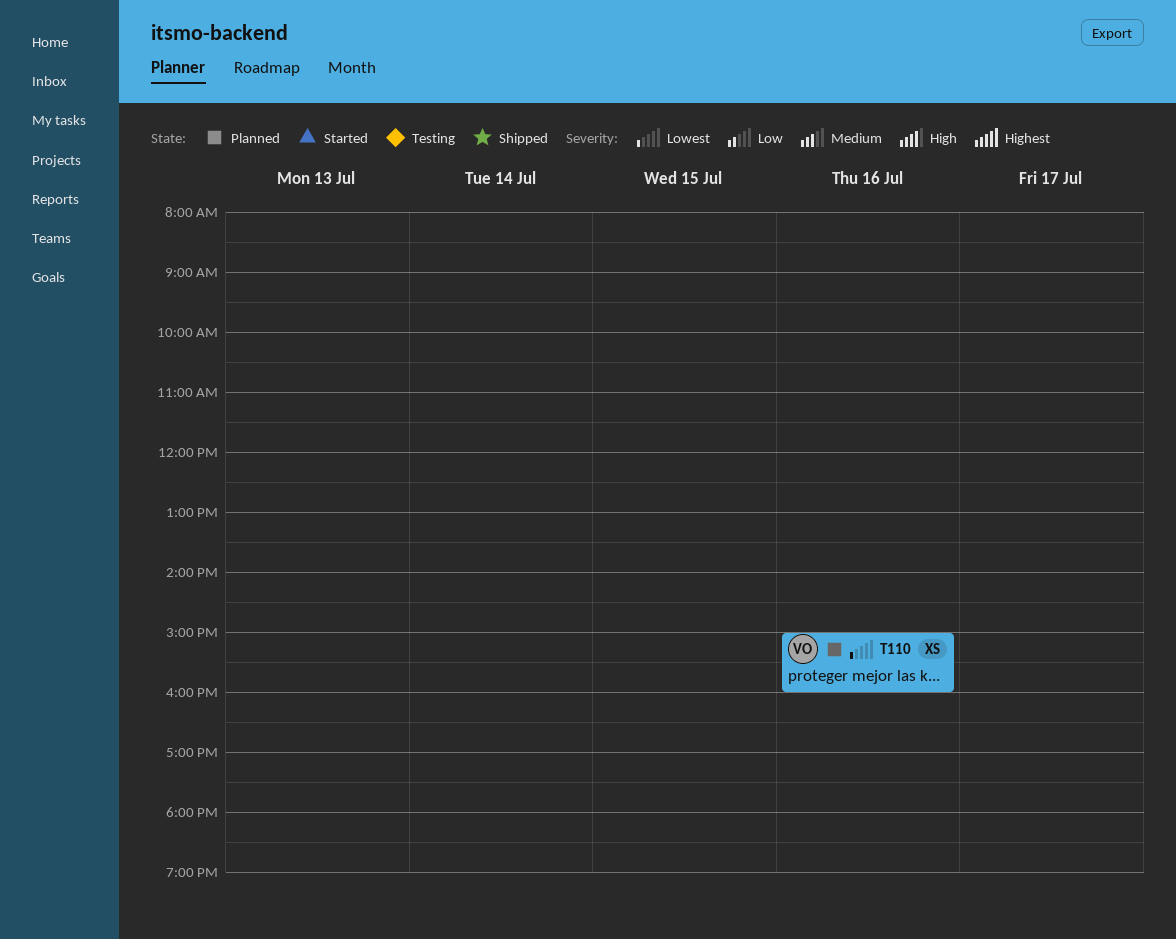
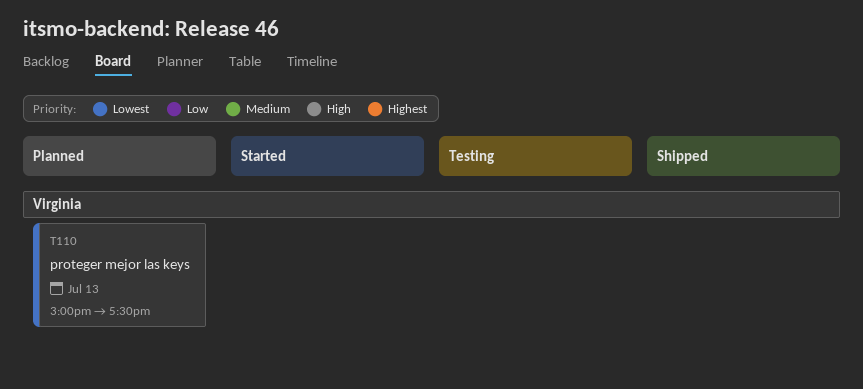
T110, day: Jul 16 -> Jul 13
T110, ends: 16:00 -> 17:30

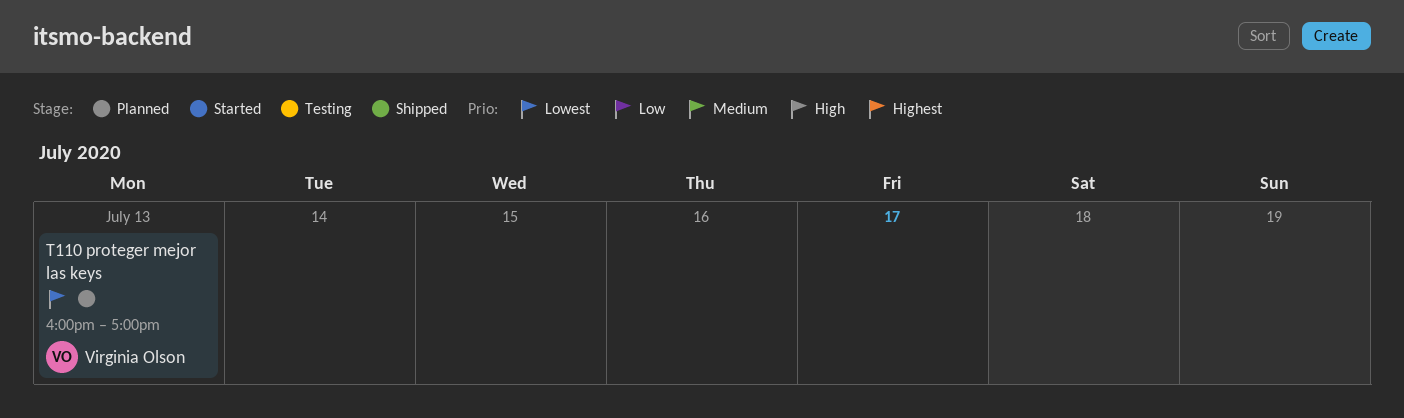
T110, begins: 15:00 -> 16:00
T110, ends: 17:30 -> 17:00

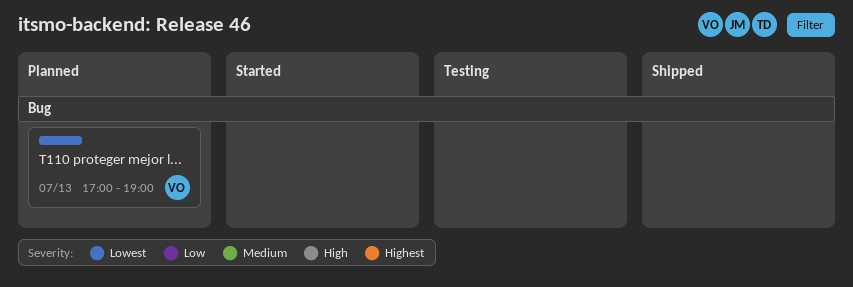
T110, begins: 16:00 -> 17:00
T110, ends: 17:00 -> 19:00

